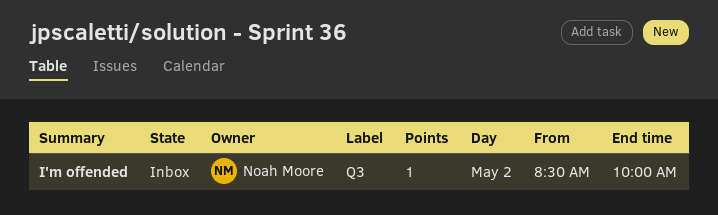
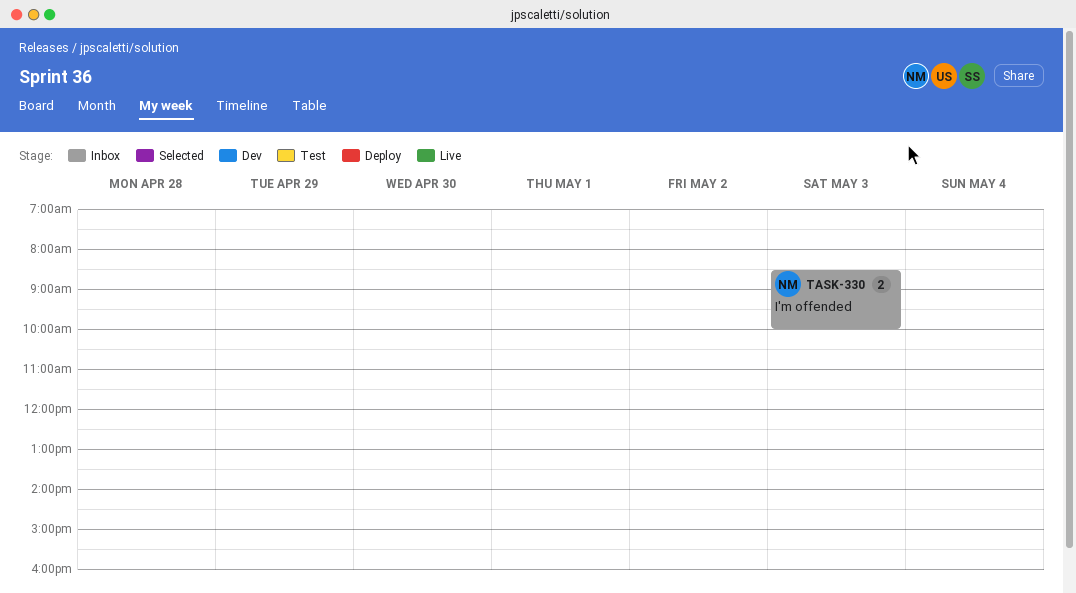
I'm offended, estimate: 1 -> 2
I'm offended, day: May 2 -> May 3

